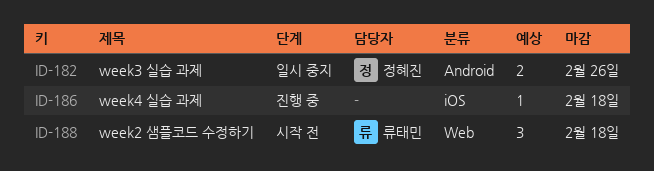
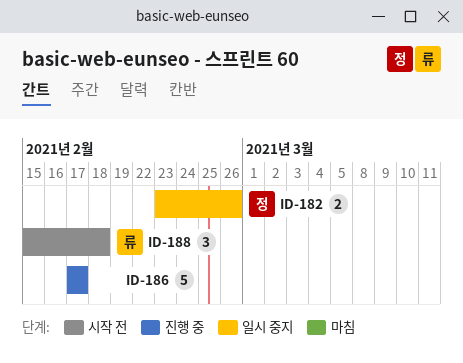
ID-186, estimate: 1 -> 5
ID-186, due: Feb 18 -> Feb 17

